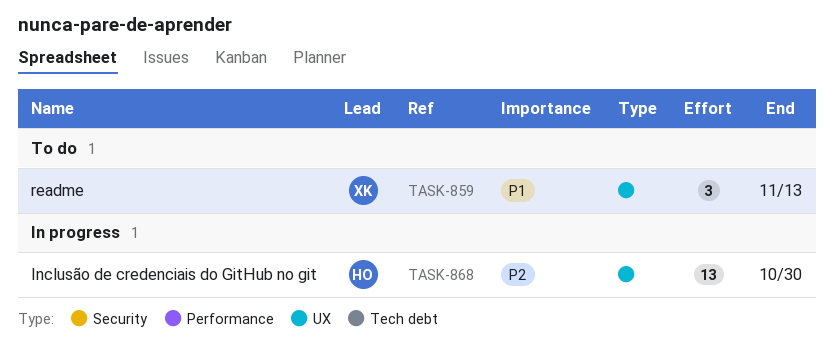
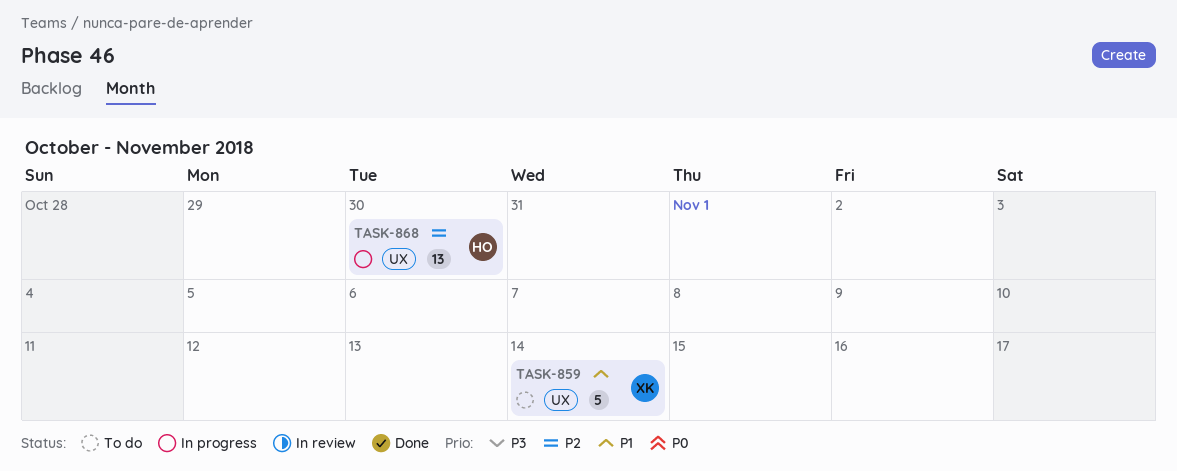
TASK-859, estimate: 3 -> 5
TASK-859, due: Nov 13 -> Nov 14

